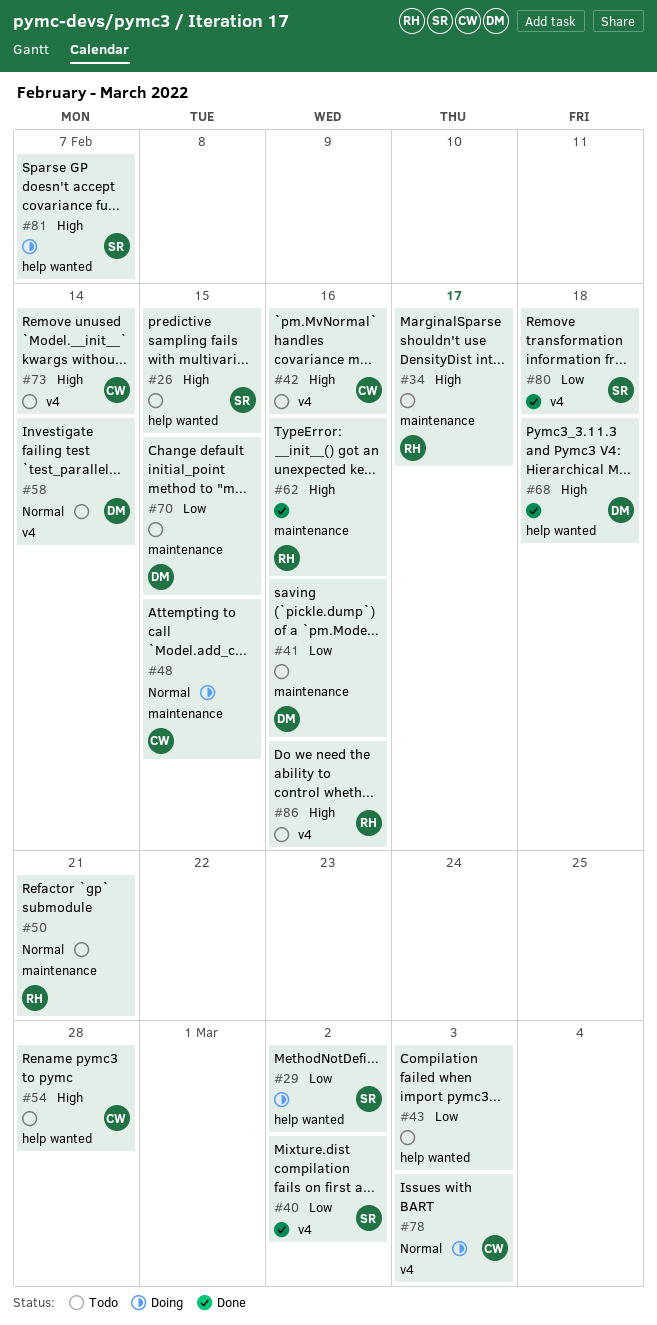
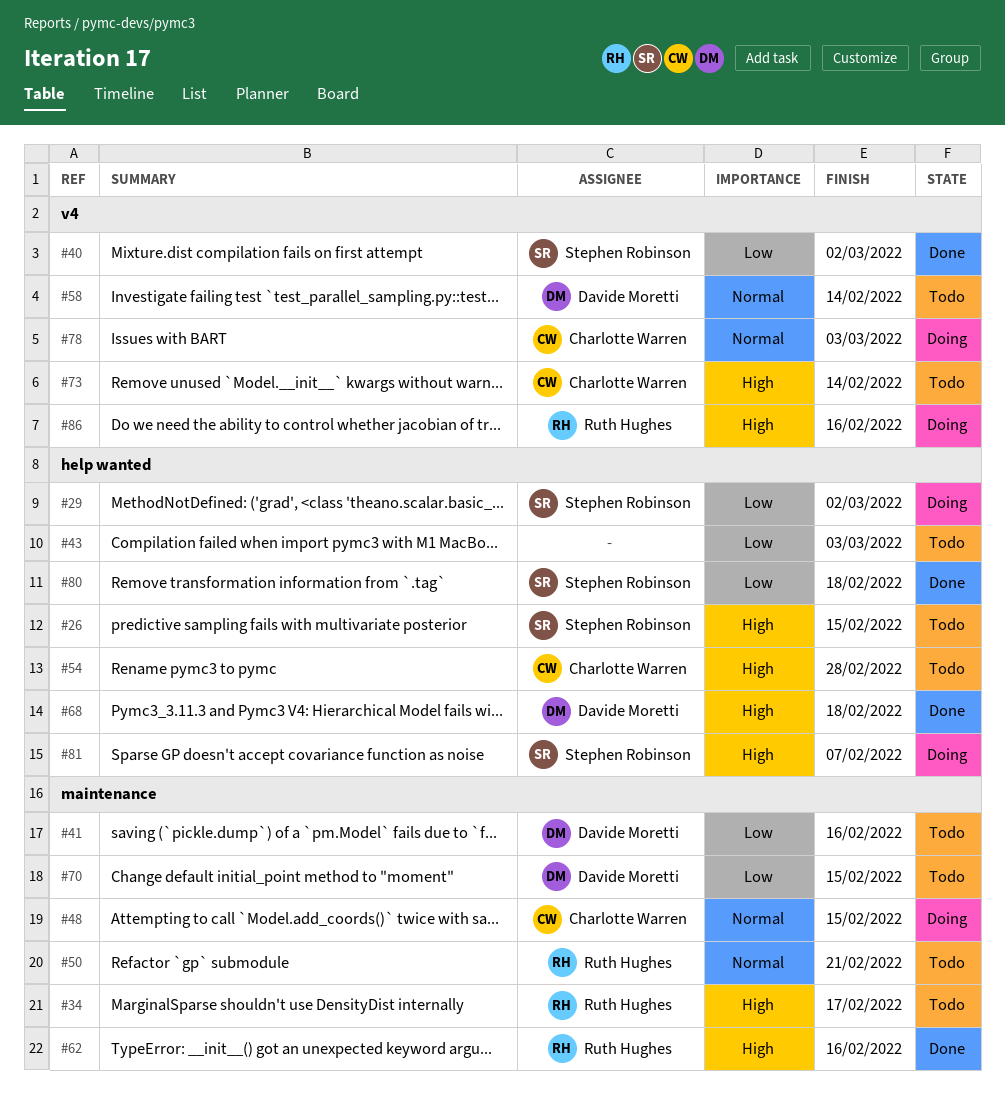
#42: present -> none
#80, label: v4 -> help wanted
#86, status: Todo -> Doing

